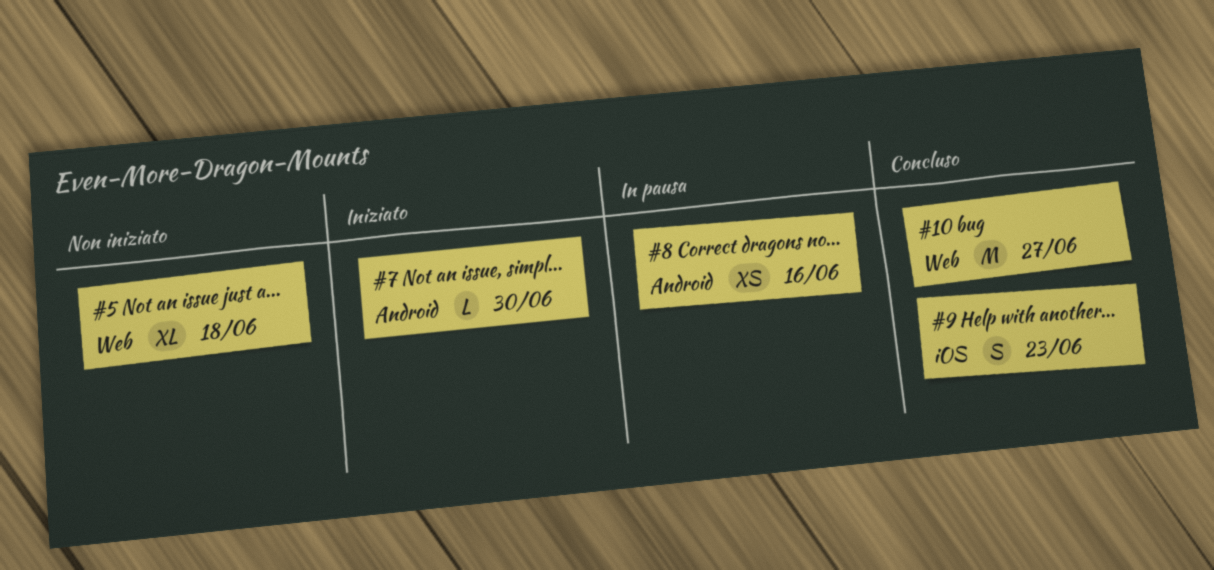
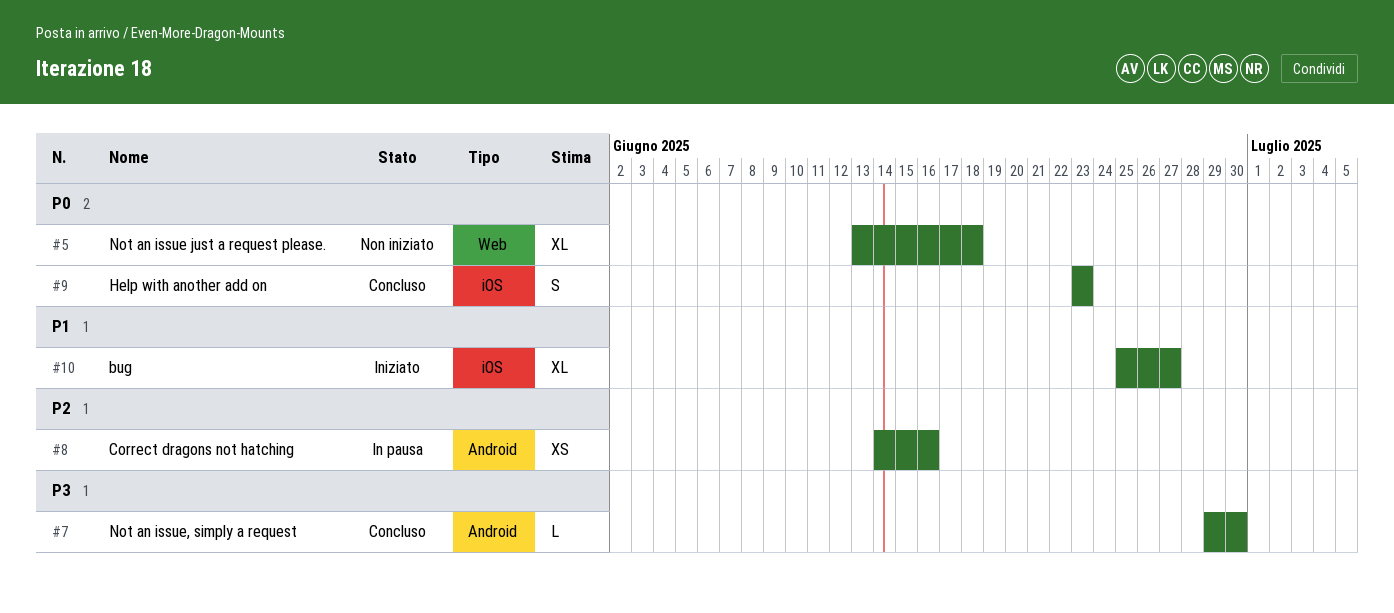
#7, status: Iniziato -> Concluso
#10, status: Concluso -> Iniziato
#10, label: Web -> iOS
#10, estimate: M -> XL

